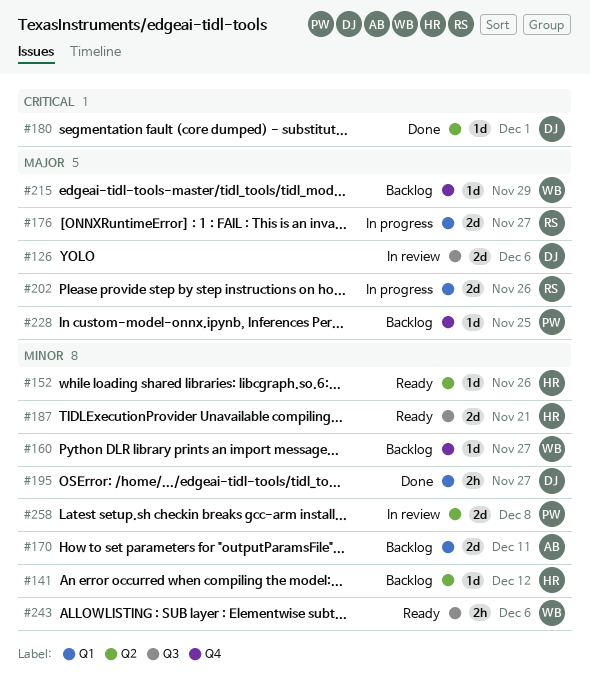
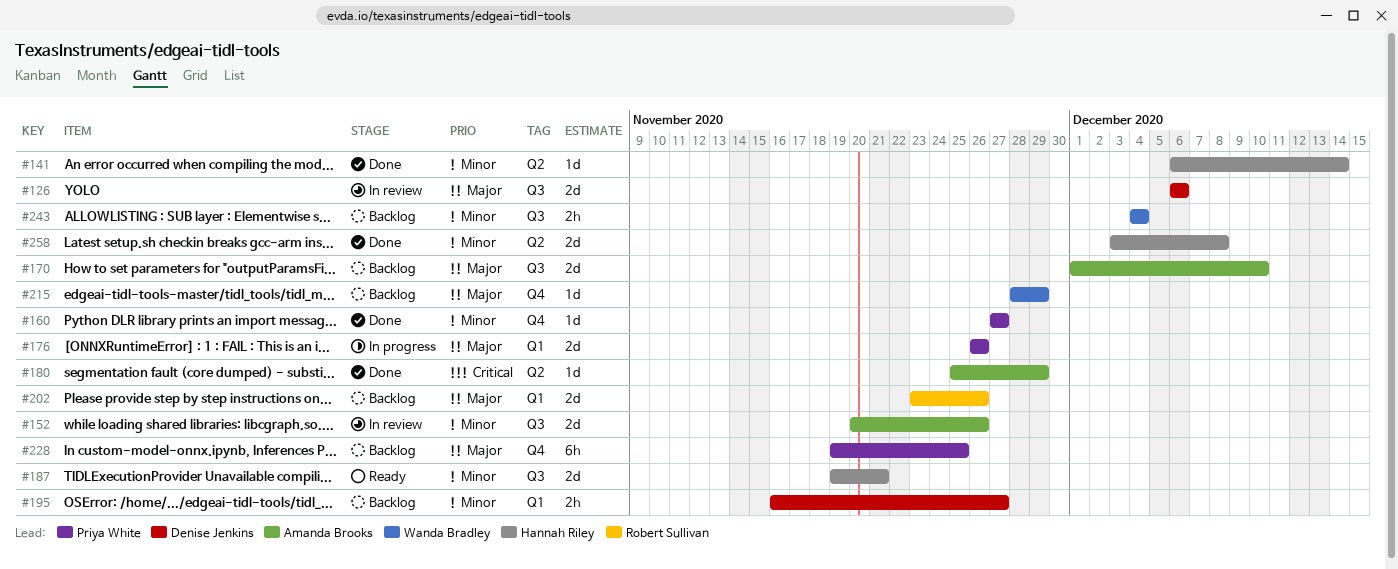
#141, status: Backlog -> Done
#141, due: Dec 12 -> Dec 14
#152, status: Ready -> In review
#152, owner: Hannah Riley -> Amanda Brooks
#152, label: Q2 -> Q3
#152, estimate: 1d -> 2d
#160, status: Backlog -> Done
#160, owner: Wanda Bradley -> Priya White
#170, priority: Minor -> Major
#170, label: Q1 -> Q3
#170, due: Dec 11 -> Dec 10
#176, owner: Robert Sullivan -> Priya White
#176, due: Nov 27 -> Nov 26
#180, owner: Denise Jenkins -> Amanda Brooks
#180, due: Dec 1 -> Nov 29
#195, status: Done -> Backlog
#202, status: In progress -> Backlog
#228, estimate: 1d -> 6h
#243, status: Ready -> Backlog
#243, due: Dec 6 -> Dec 4
#258, status: In review -> Done
#258, owner: Priya White -> Hannah Riley

